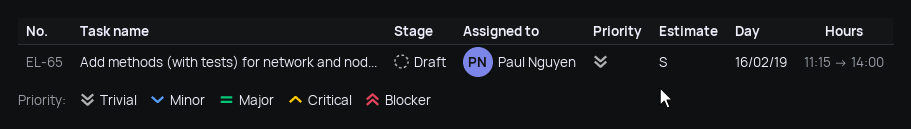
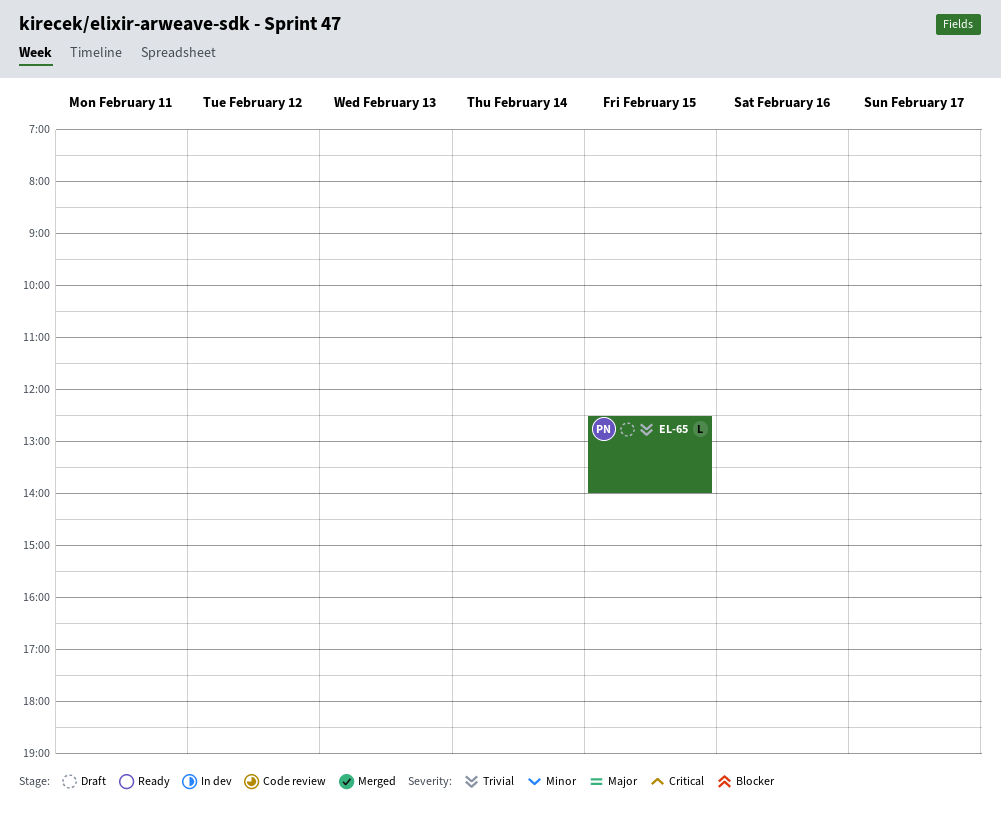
EL-65, estimate: S -> L
EL-65, day: Feb 16 -> Feb 15
EL-65, begins: 11:15 -> 12:30

